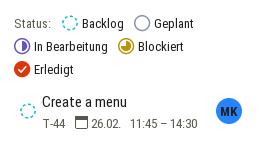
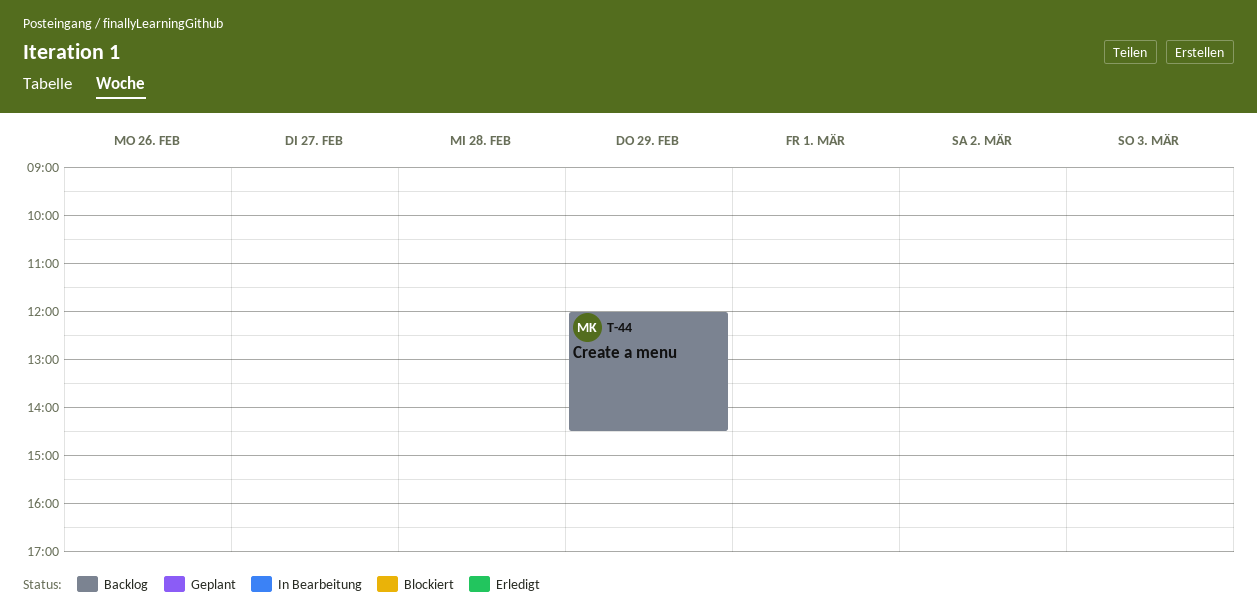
T-44, day: Feb 26 -> Feb 29
T-44, begins: 11:45 -> 12:00

